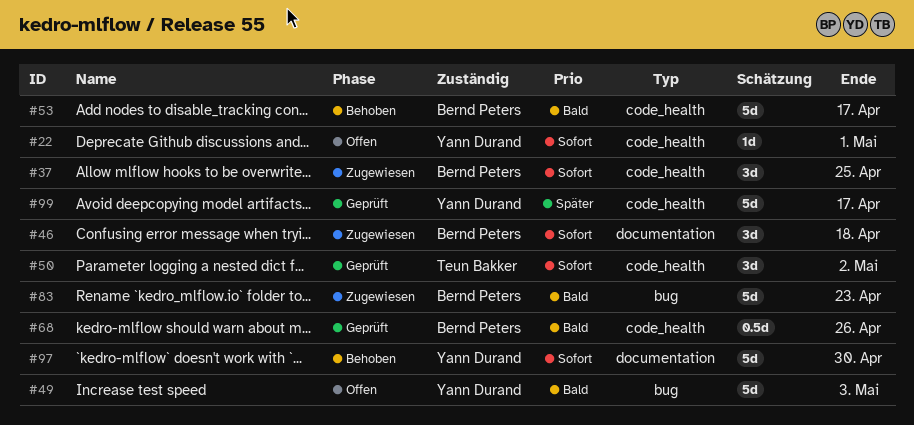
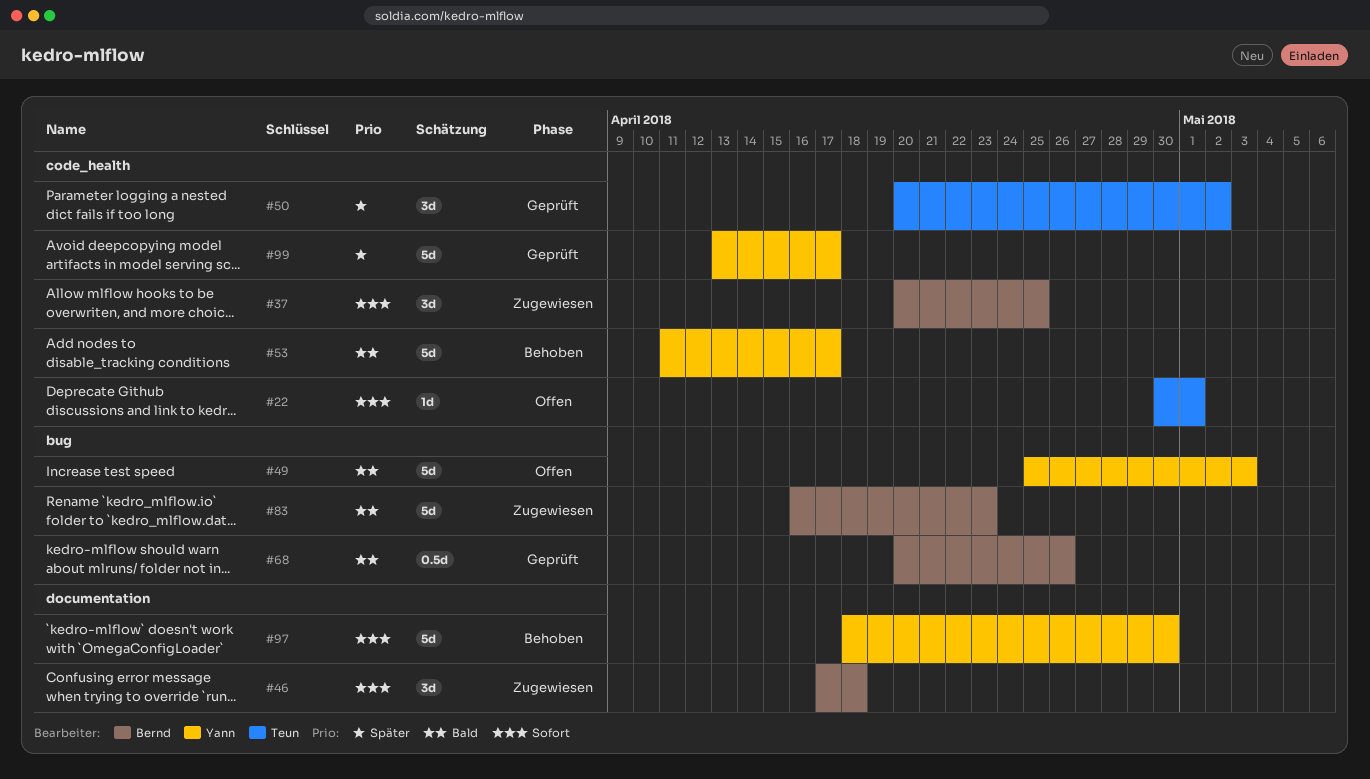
#22, owner: Yann Durand -> Teun Bakker
#50, priority: Sofort -> Später
#53, owner: Bernd Peters -> Yann Durand
#68, label: code_health -> bug

